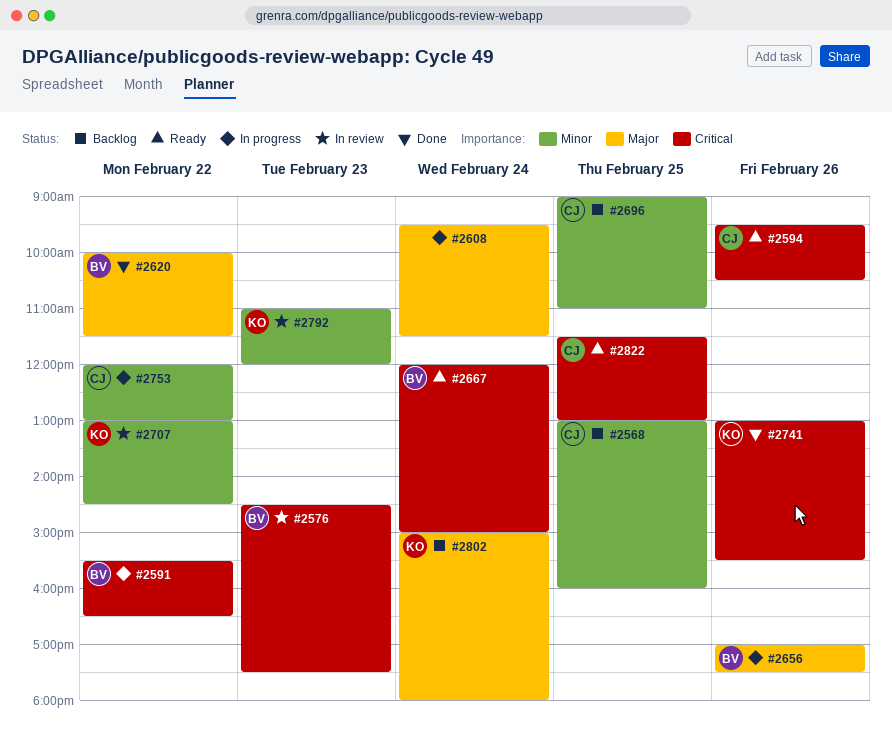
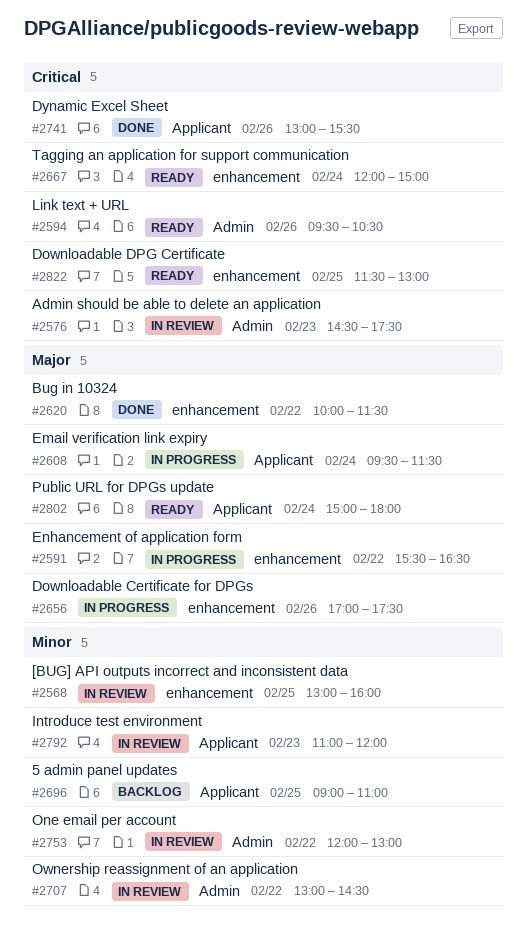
#2568, status: Backlog -> In review
#2591, priority: Critical -> Major
#2753, status: In progress -> In review
#2802, status: Backlog -> Ready

